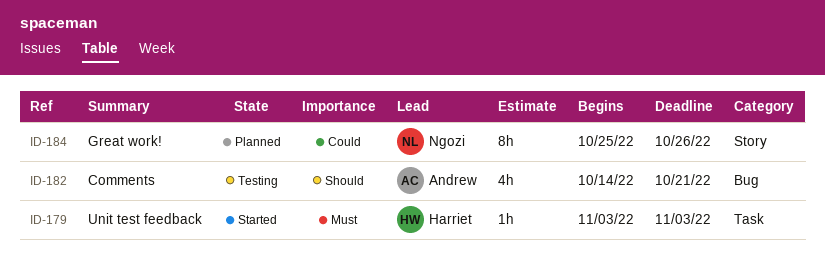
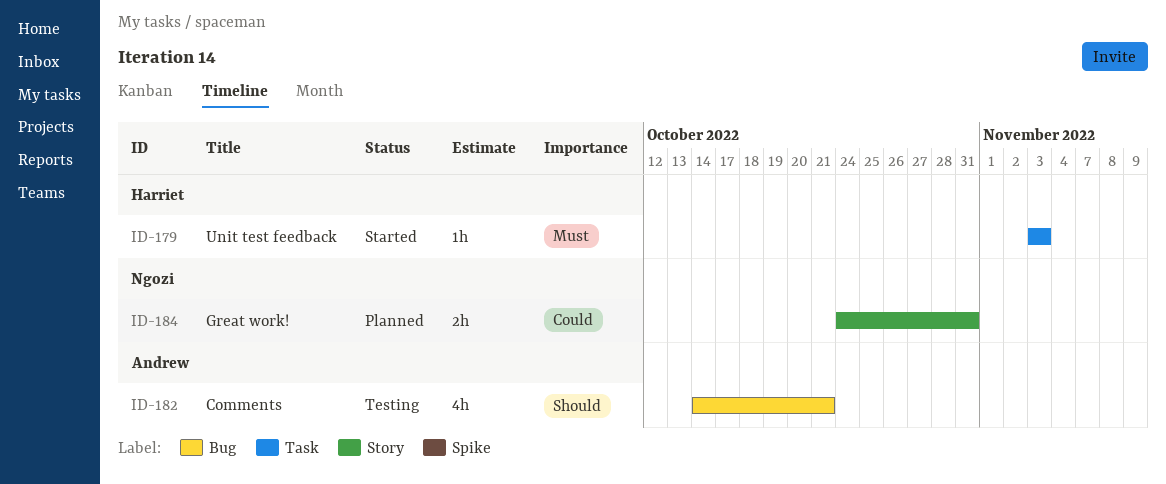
ID-184, estimate: 8h -> 2h
ID-184, start: Oct 25 -> Oct 24
ID-184, due: Oct 26 -> Oct 31

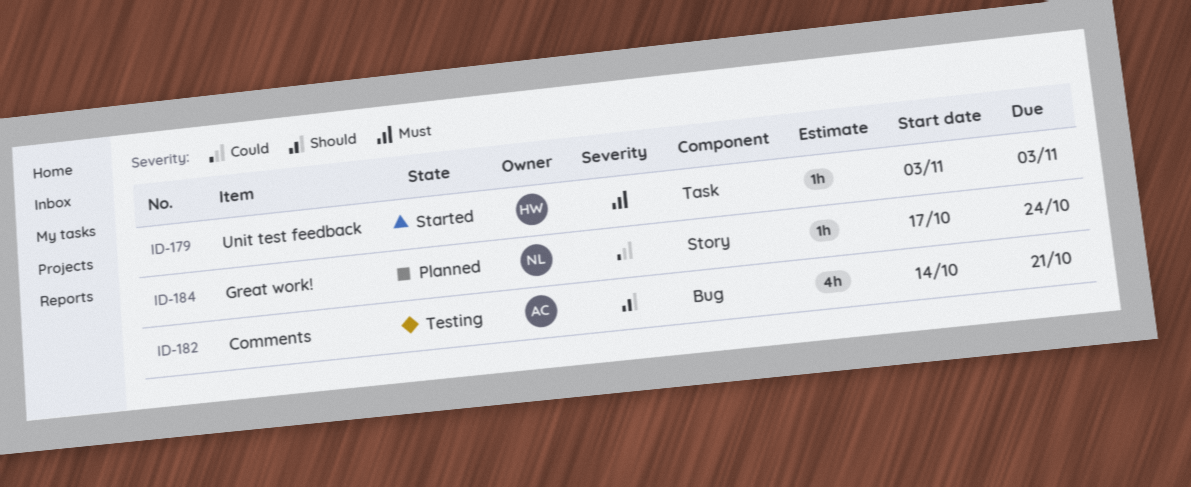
ID-184, estimate: 2h -> 1h
ID-184, start: Oct 24 -> Oct 17
ID-184, due: Oct 31 -> Oct 24

